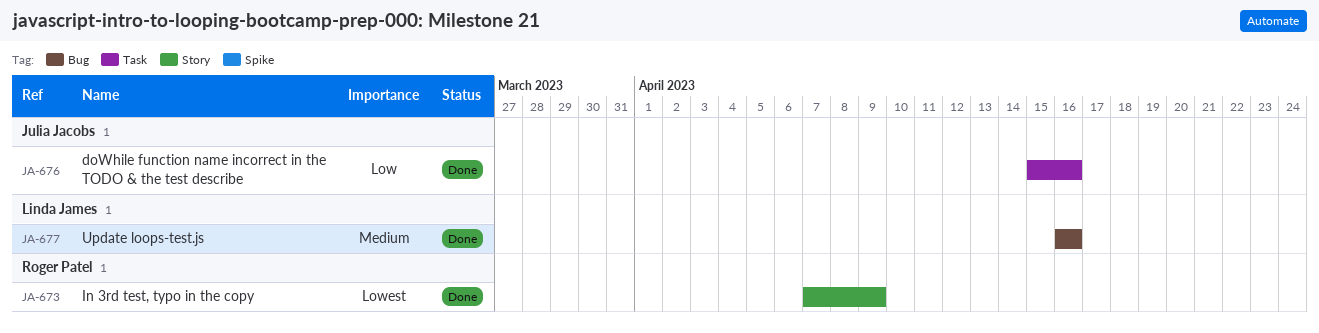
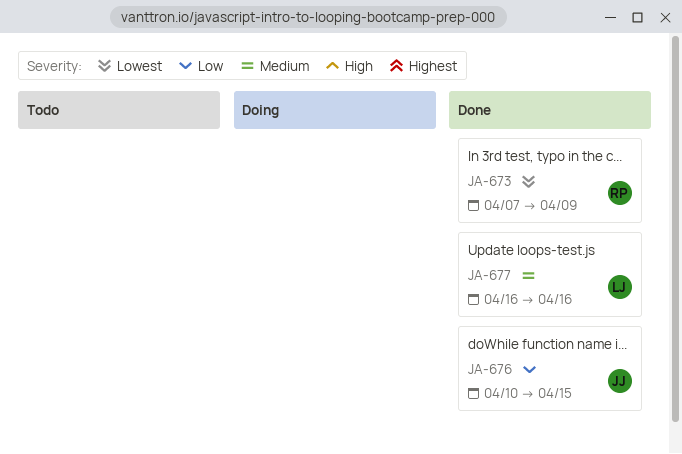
JA-676, start: Apr 15 -> Apr 10
JA-676, due: Apr 16 -> Apr 15

